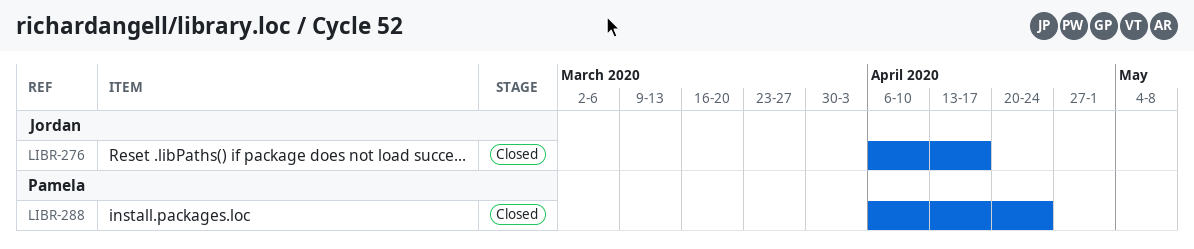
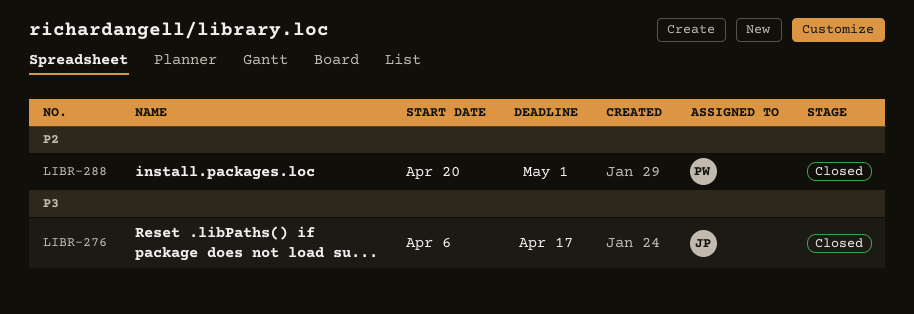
LIBR-288, start: Apr 6 -> Apr 20
LIBR-288, due: Apr 24 -> May 1

